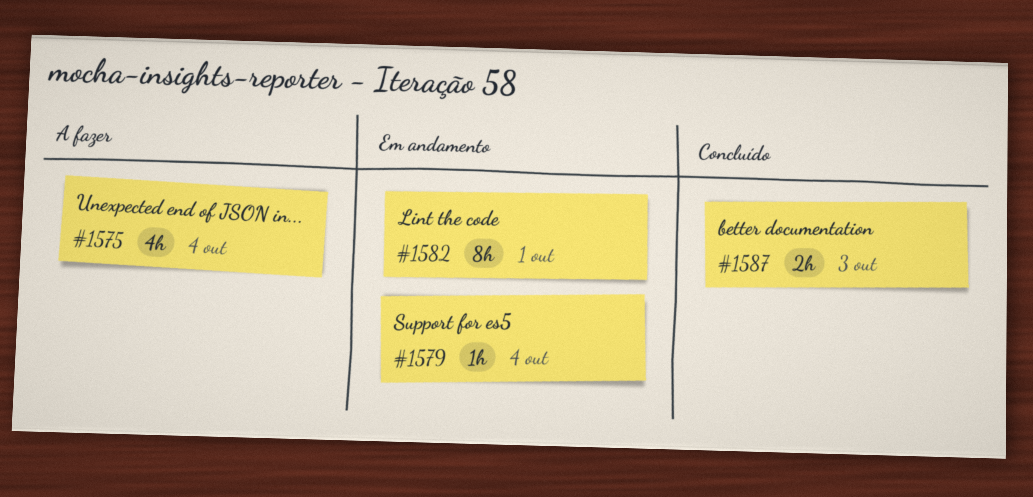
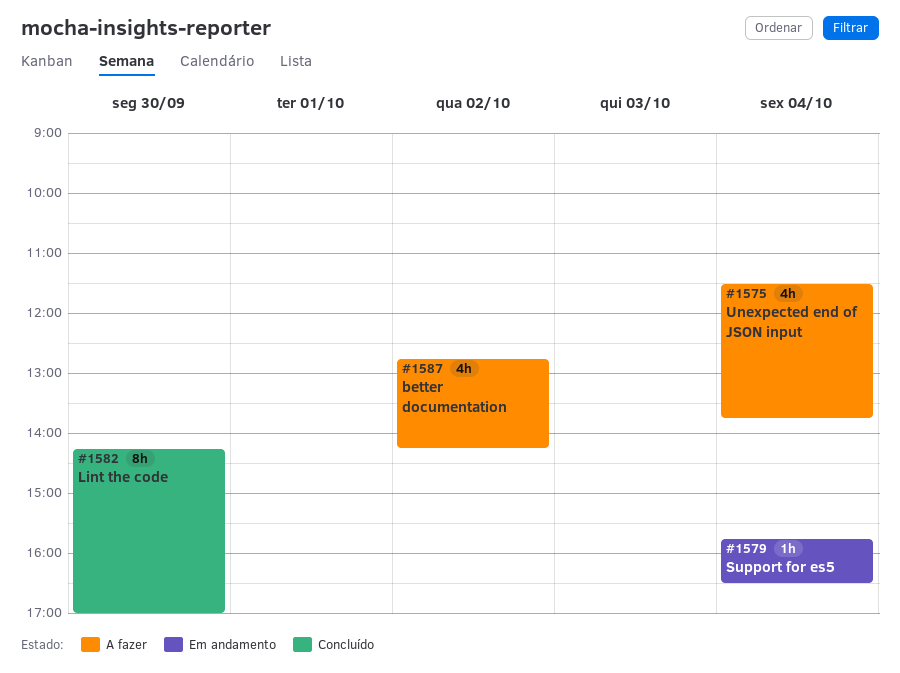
#1582, status: Em andamento -> Concluído
#1582, day: Oct 1 -> Sep 30
#1587, status: Concluído -> A fazer
#1587, estimate: 2h -> 4h
#1587, day: Oct 3 -> Oct 2

